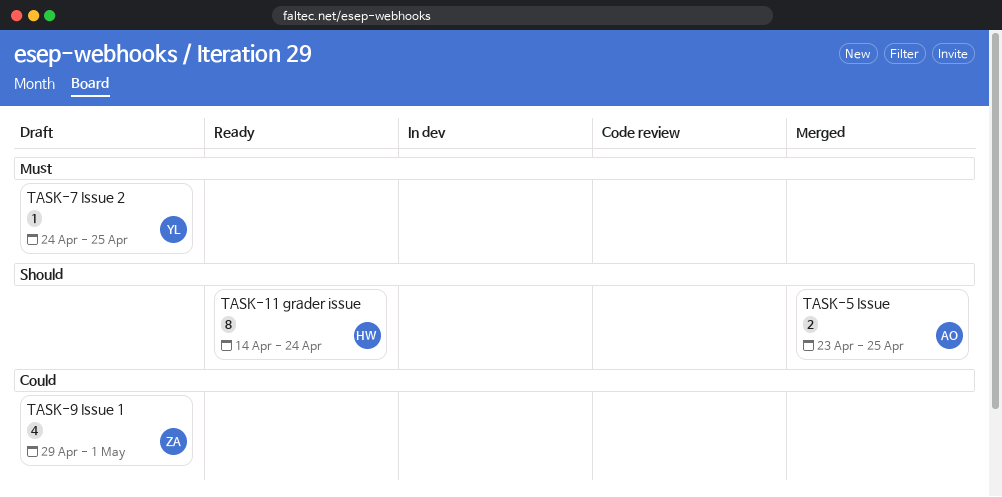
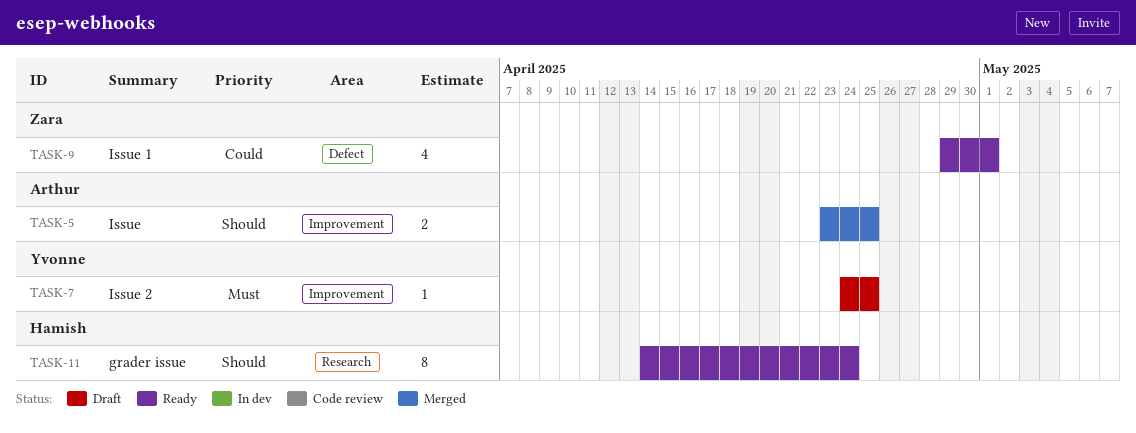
TASK-9, status: Draft -> Ready

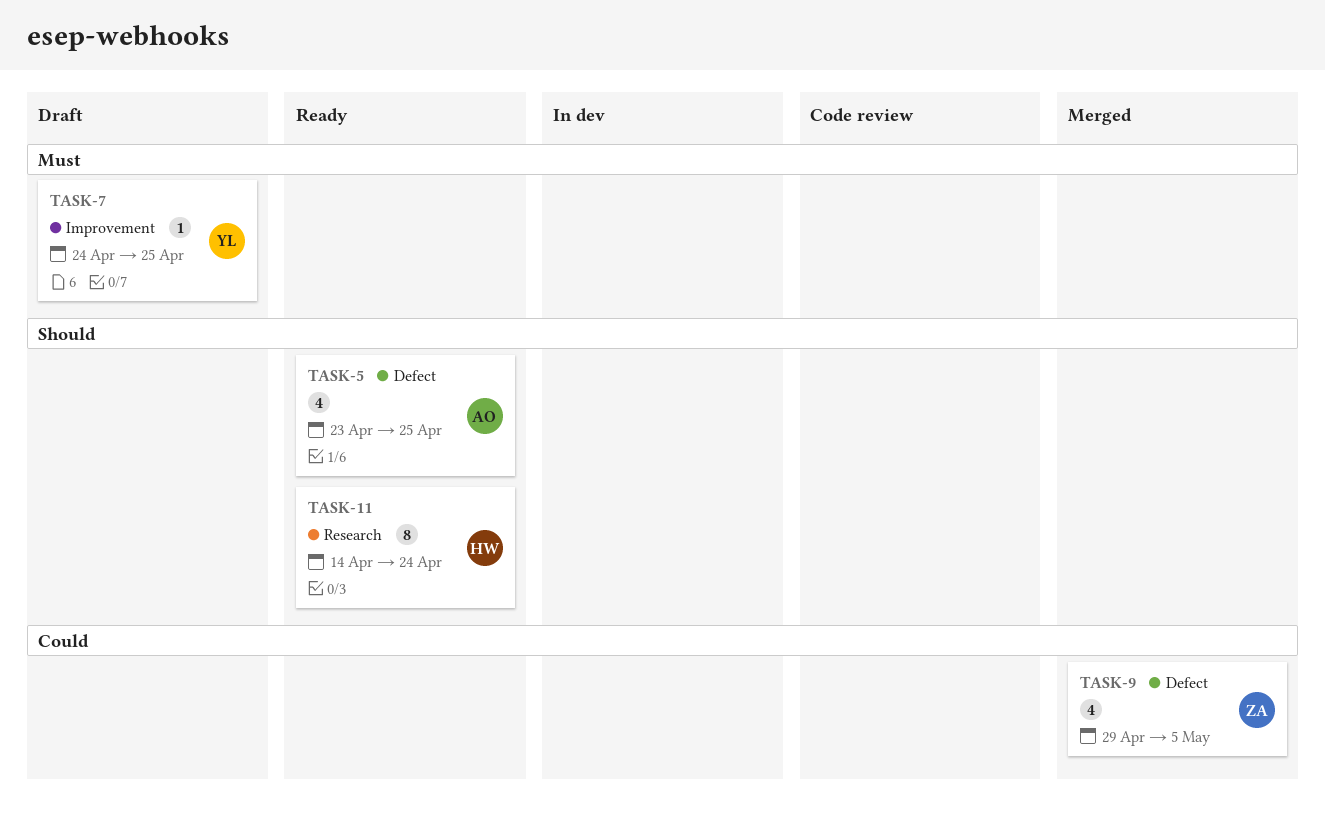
TASK-5, status: Merged -> Ready
TASK-5, label: Improvement -> Defect
TASK-5, estimate: 2 -> 4
TASK-9, status: Ready -> Merged
TASK-9, due: May 1 -> May 5

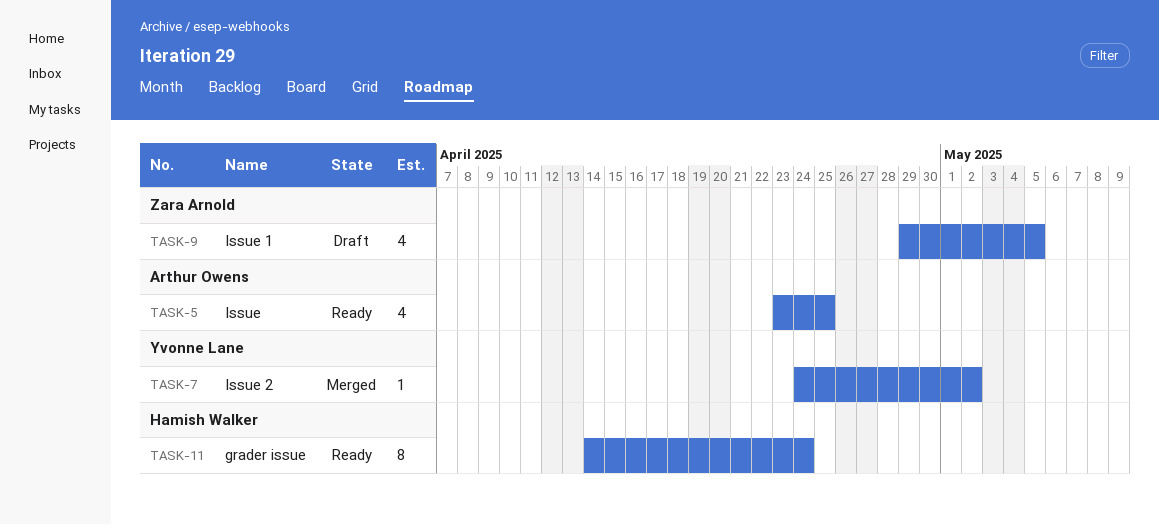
TASK-7, status: Draft -> Merged
TASK-7, due: Apr 25 -> May 2
TASK-9, status: Merged -> Draft

